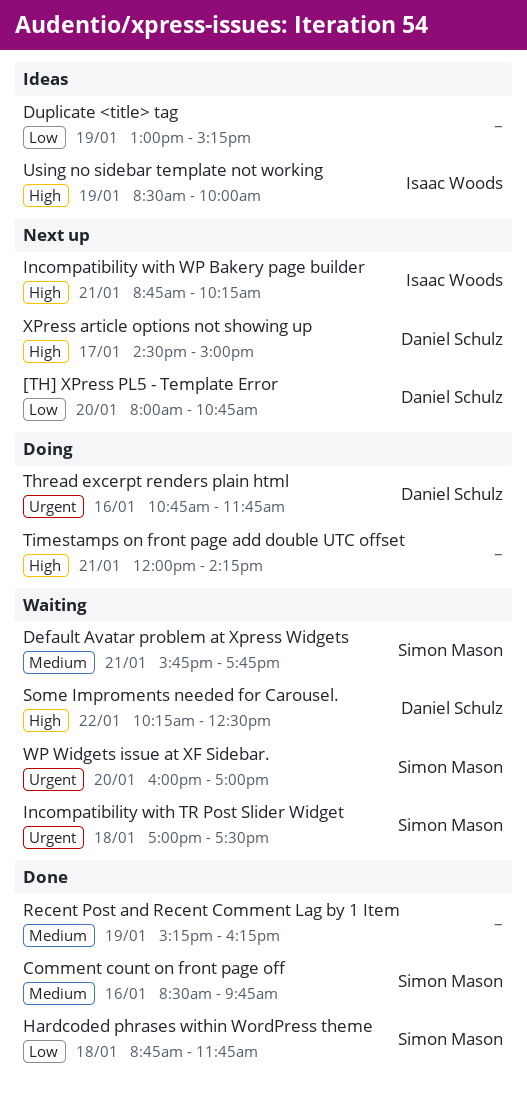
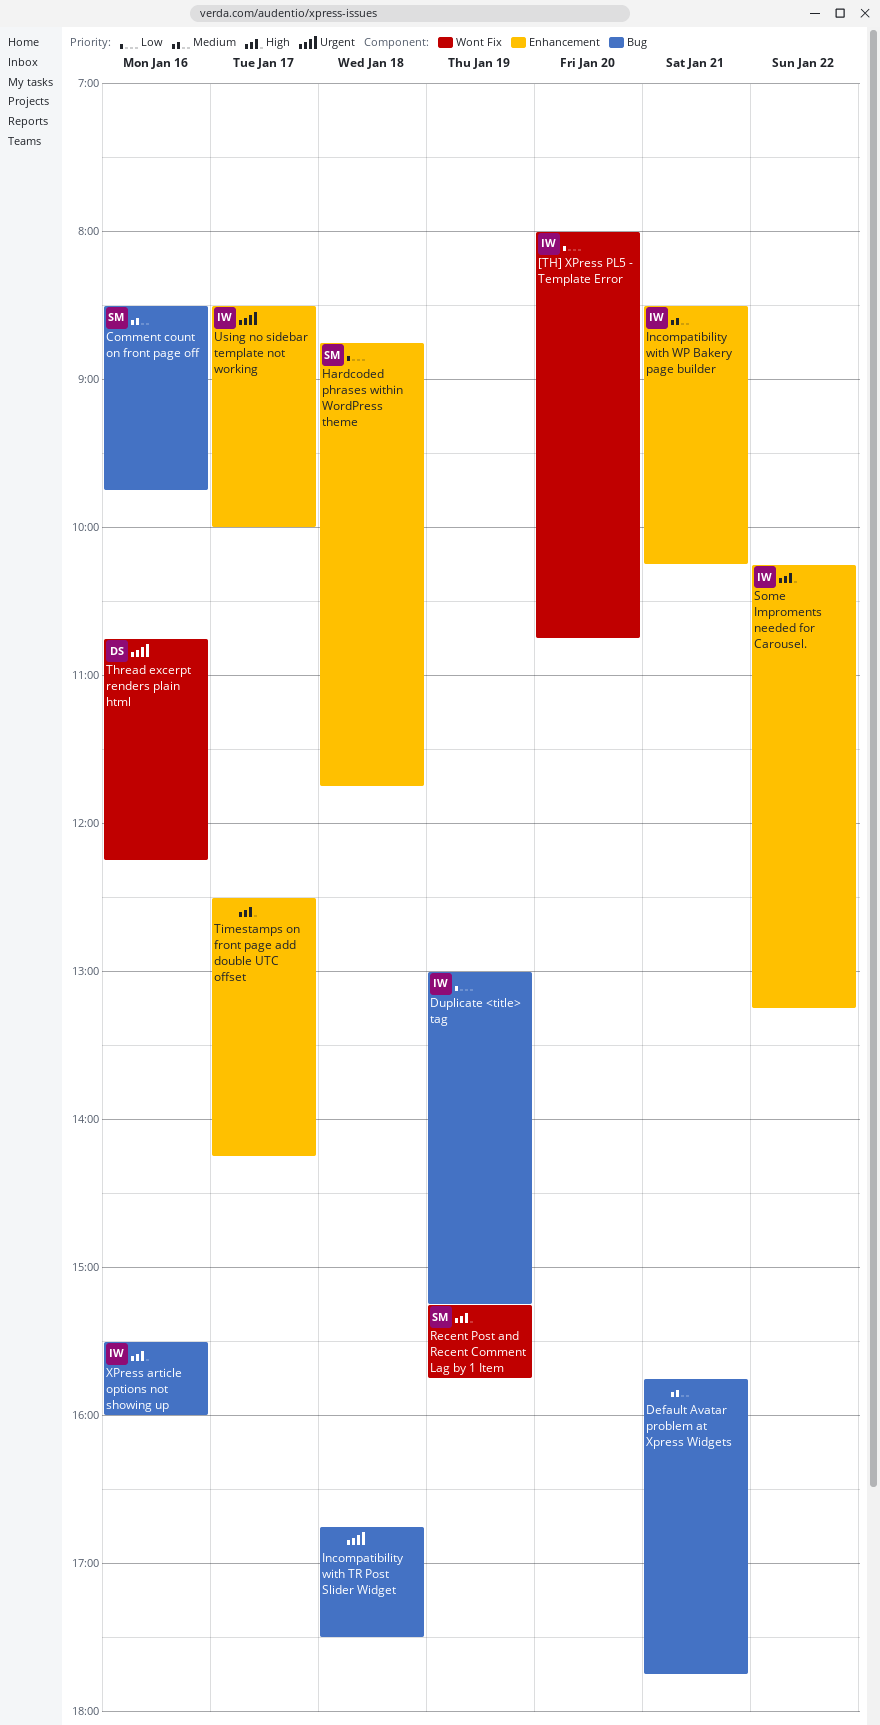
[TH] XPress PL5 - Template Error, owner: Daniel Schulz -> Isaac Woods
Default Avatar problem at Xpress Widgets, owner: Simon Mason -> none
Duplicate <title> tag, owner: none -> Isaac Woods
Incompatibility with TR Post Slider Widget, owner: Simon Mason -> none
Incompatibility with TR Post Slider Widget, begins: 17:00 -> 16:45
Incompatibility with WP Bakery page builder, priority: High -> Medium
Incompatibility with WP Bakery page builder, begins: 08:45 -> 08:30
Recent Post and Recent Comment Lag by 1 Item, owner: none -> Simon Mason
Recent Post and Recent Comment Lag by 1 Item, priority: Medium -> High
Recent Post and Recent Comment Lag by 1 Item, ends: 16:15 -> 15:45
Some Improments needed for Carousel., owner: Daniel Schulz -> Isaac Woods
Some Improments needed for Carousel., ends: 12:30 -> 13:15
Thread excerpt renders plain html, ends: 11:45 -> 12:15
Timestamps on front page add double UTC offset, day: Jan 21 -> Jan 17
Timestamps on front page add double UTC offset, begins: 12:00 -> 12:30
Using no sidebar template not working, priority: High -> Urgent
Using no sidebar template not working, day: Jan 19 -> Jan 17
WP Widgets issue at XF Sidebar.: present -> none
XPress article options not showing up, owner: Daniel Schulz -> Isaac Woods
XPress article options not showing up, day: Jan 17 -> Jan 16
XPress article options not showing up, begins: 14:30 -> 15:30
XPress article options not showing up, ends: 15:00 -> 16:00

